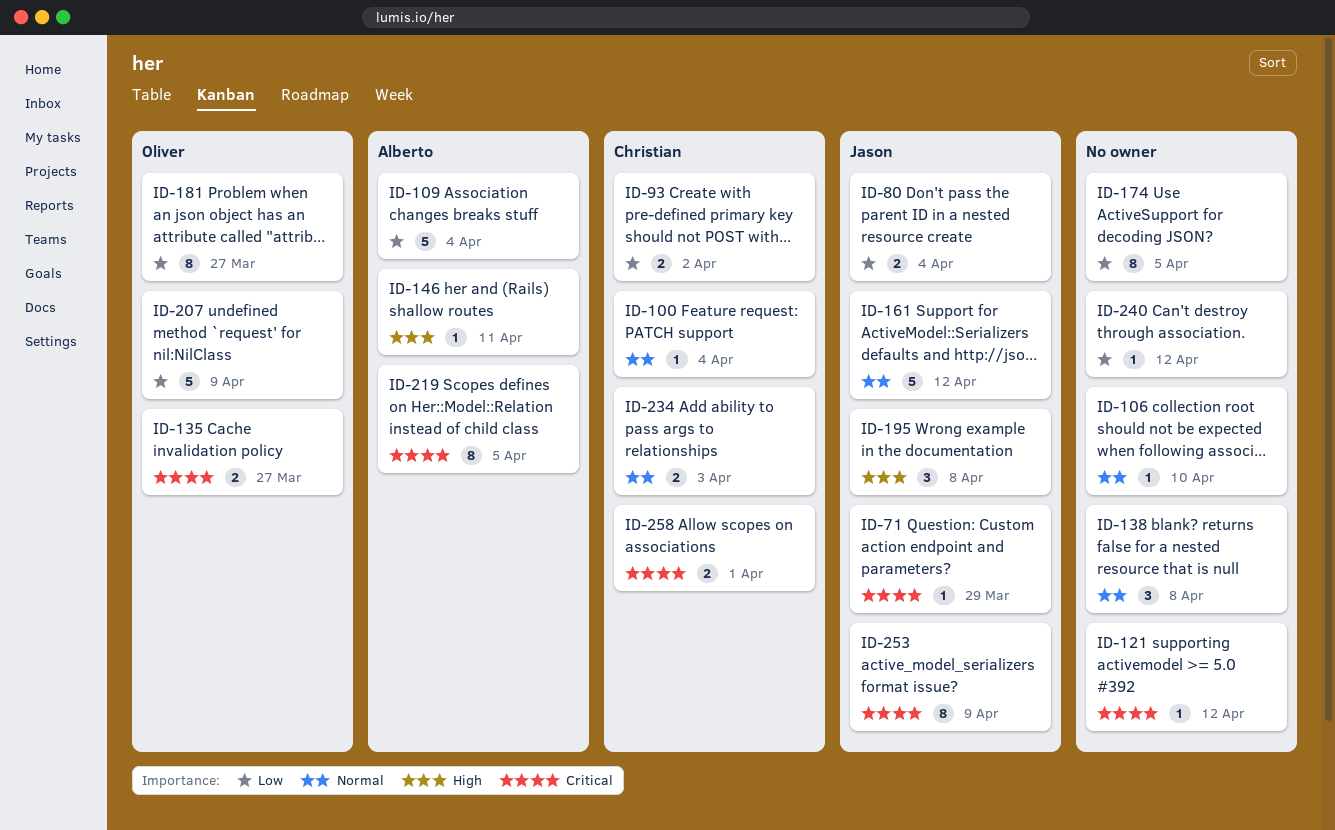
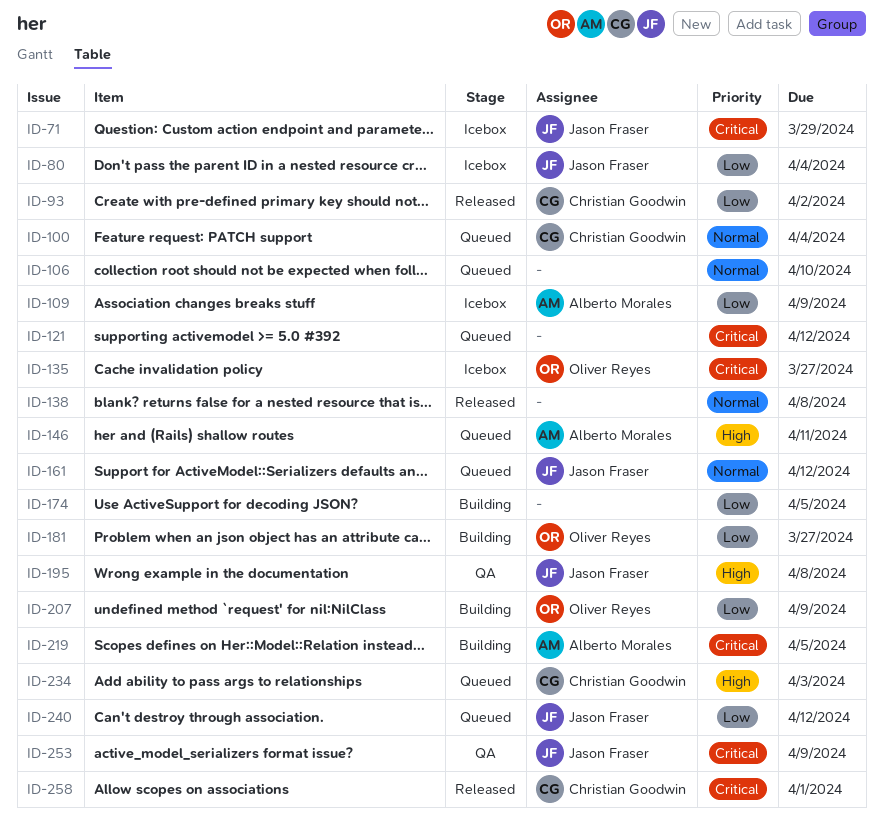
ID-109, due: Apr 4 -> Apr 9
ID-234, priority: Normal -> High
ID-240, owner: none -> Jason Fraser

